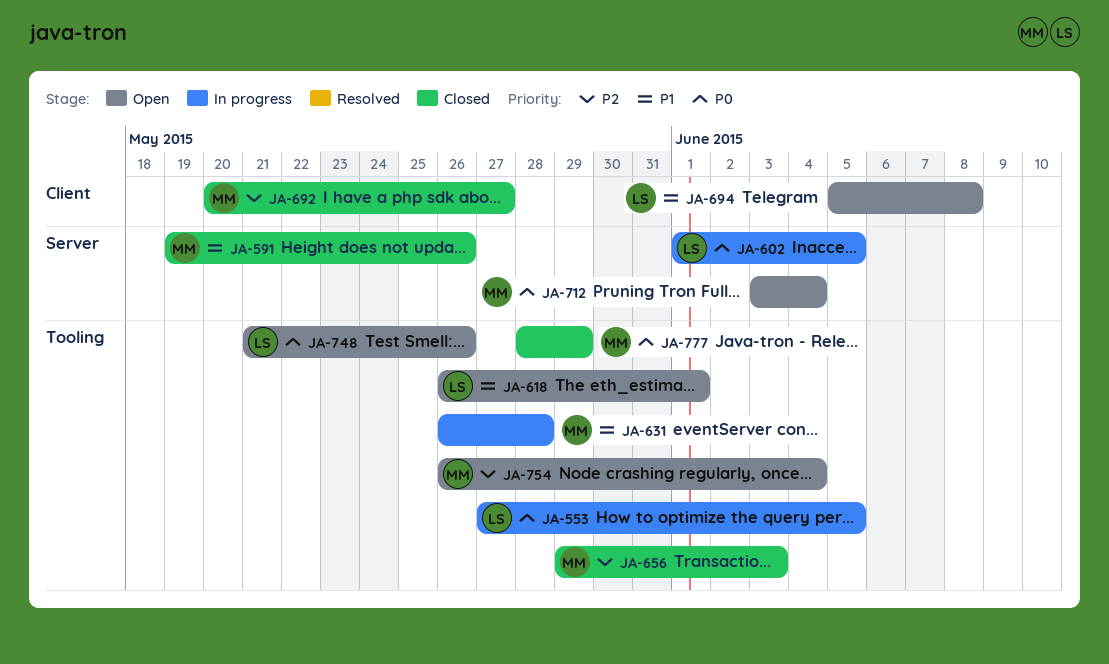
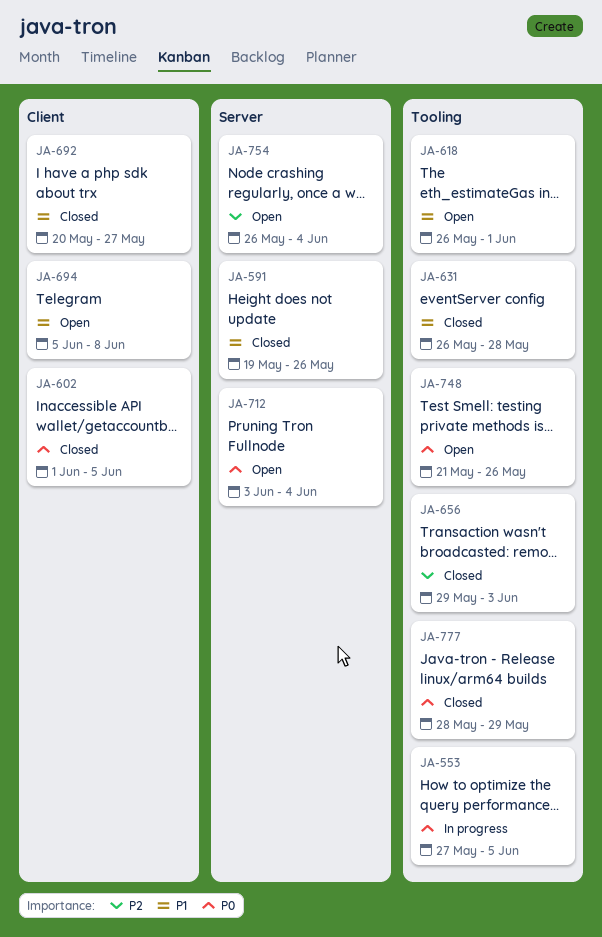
JA-602, status: In progress -> Closed
JA-602, label: Server -> Client
JA-631, status: In progress -> Closed
JA-692, priority: P2 -> P1
JA-754, label: Tooling -> Server

